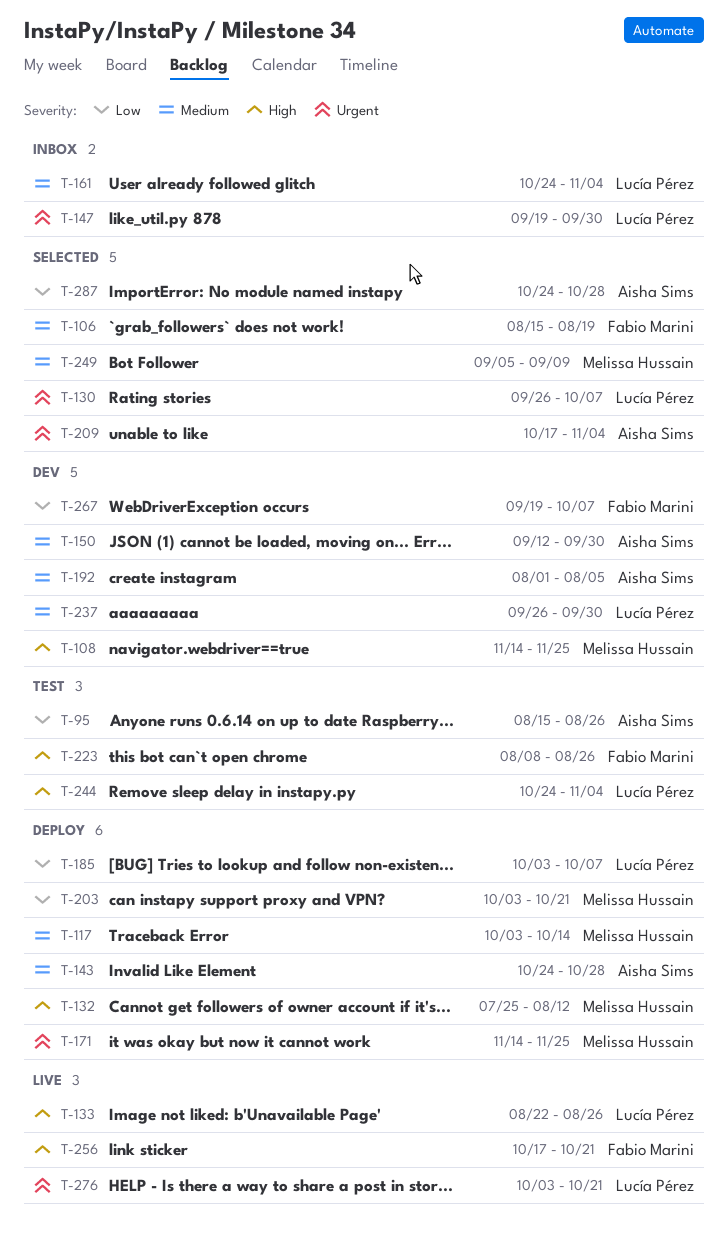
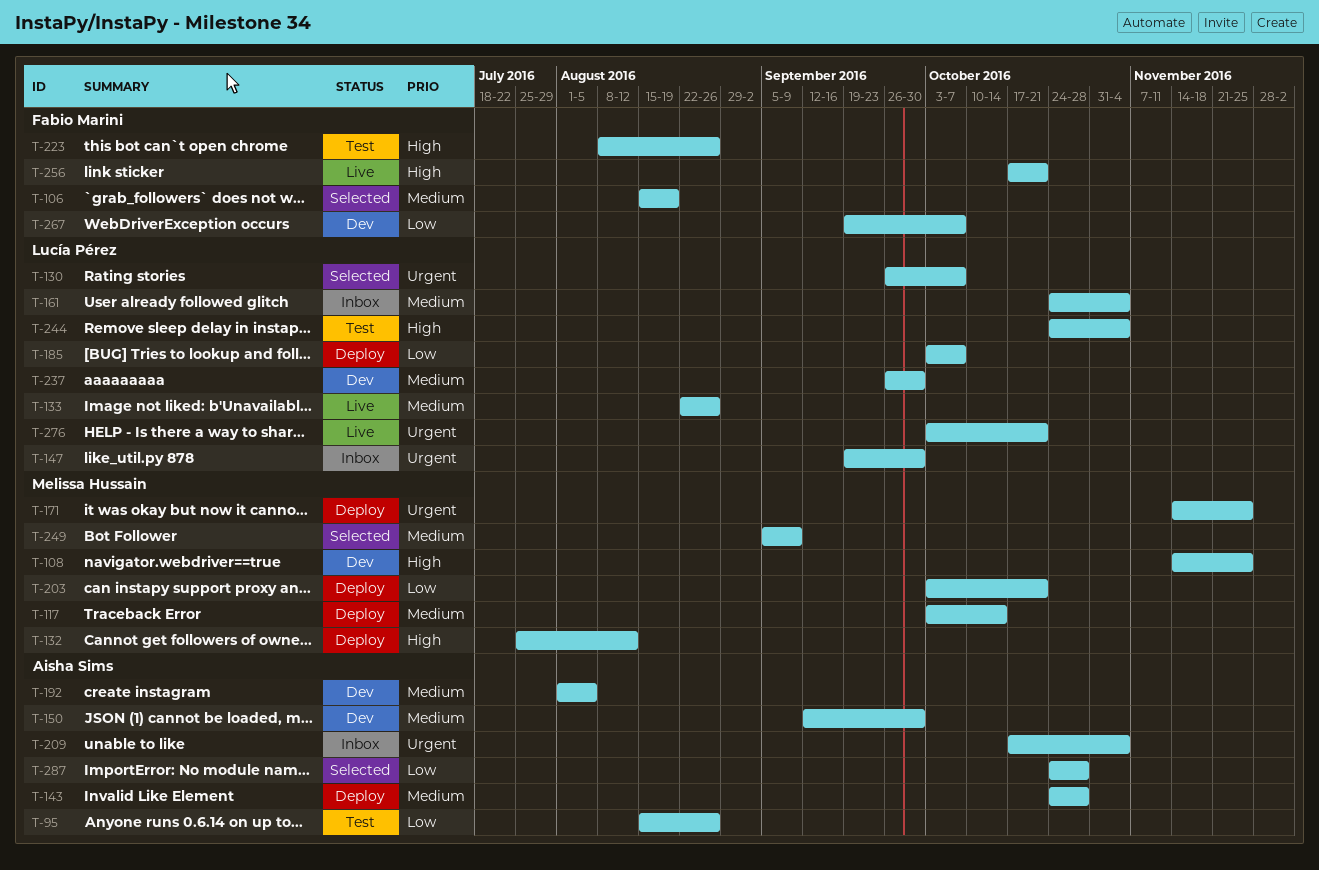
T-133, priority: High -> Medium
T-209, status: Selected -> Inbox

